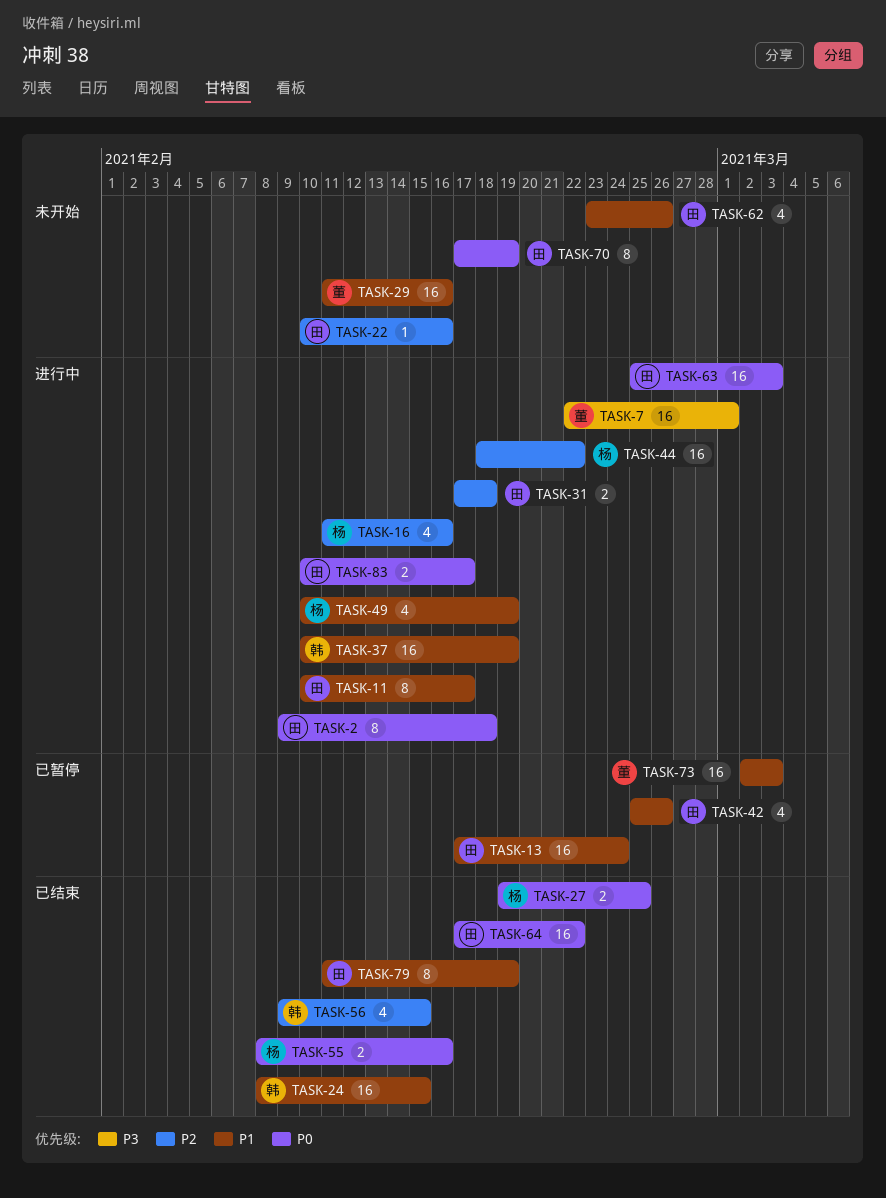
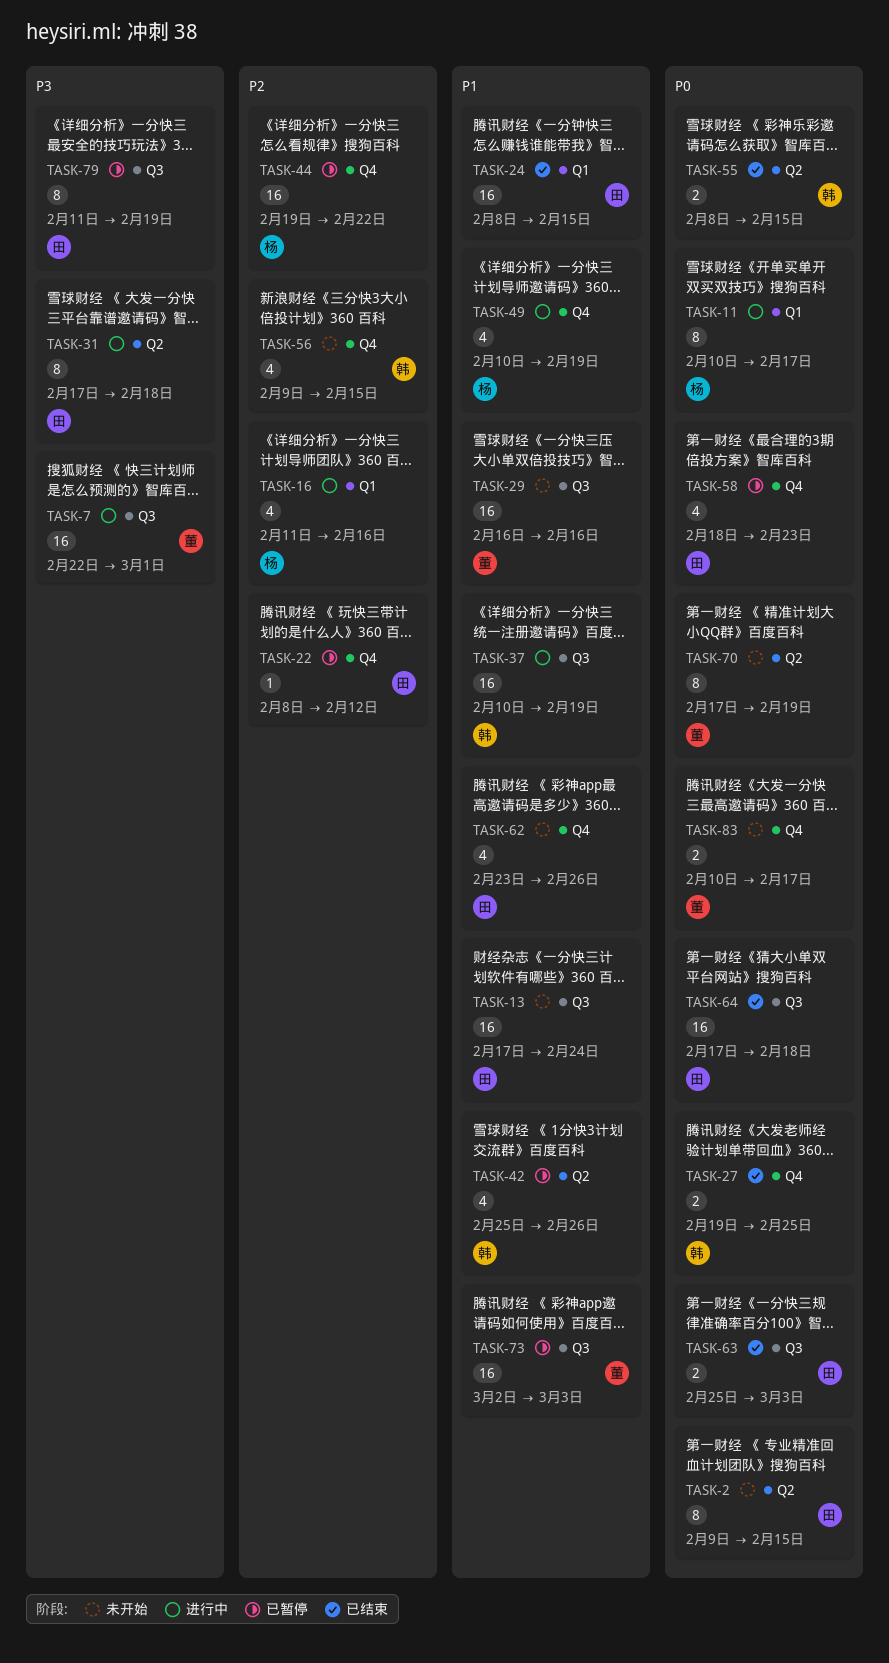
TASK-2, status: 进行中 -> 未开始
TASK-2, due: Feb 18 -> Feb 15
TASK-11, owner: 田 -> 杨
TASK-11, priority: P1 -> P0
TASK-13, status: 已暂停 -> 未开始
TASK-22, status: 未开始 -> 已暂停
TASK-22, start: Feb 10 -> Feb 8
TASK-22, due: Feb 16 -> Feb 12
TASK-24, owner: 韩 -> 田
TASK-27, owner: 杨 -> 韩
TASK-29, start: Feb 11 -> Feb 16
TASK-31, priority: P2 -> P3
TASK-31, estimate: 2 -> 8
TASK-42, owner: 田 -> 韩
TASK-44, status: 进行中 -> 已暂停
TASK-44, start: Feb 18 -> Feb 19
TASK-55, owner: 杨 -> 韩
TASK-55, due: Feb 16 -> Feb 15
TASK-56, status: 已结束 -> 未开始
TASK-58: none -> present
TASK-63, status: 进行中 -> 已结束
TASK-63, estimate: 16 -> 2
TASK-64, due: Feb 22 -> Feb 18
TASK-70, owner: 田 -> 董
TASK-79, status: 已结束 -> 已暂停
TASK-79, priority: P1 -> P3
TASK-83, status: 进行中 -> 未开始
TASK-83, owner: 田 -> 董

